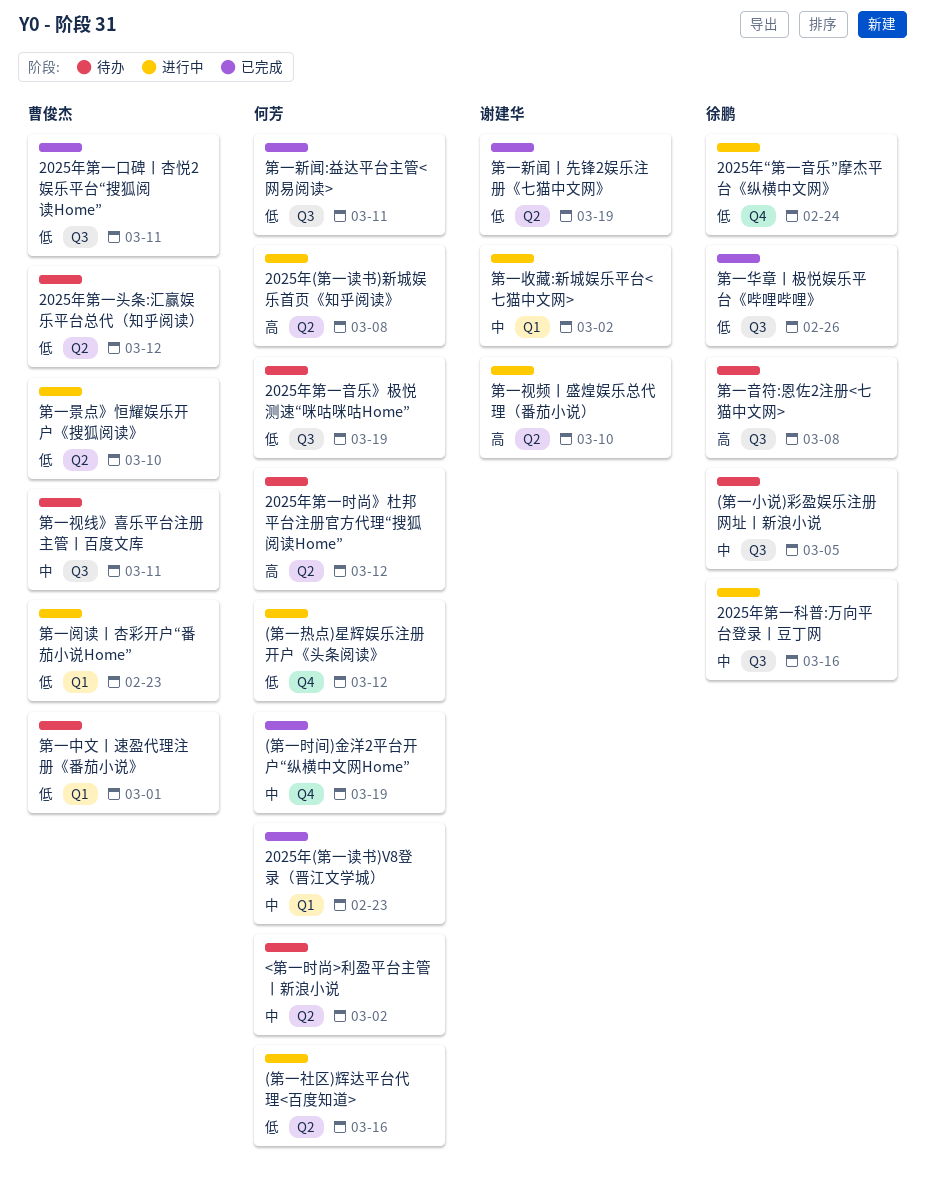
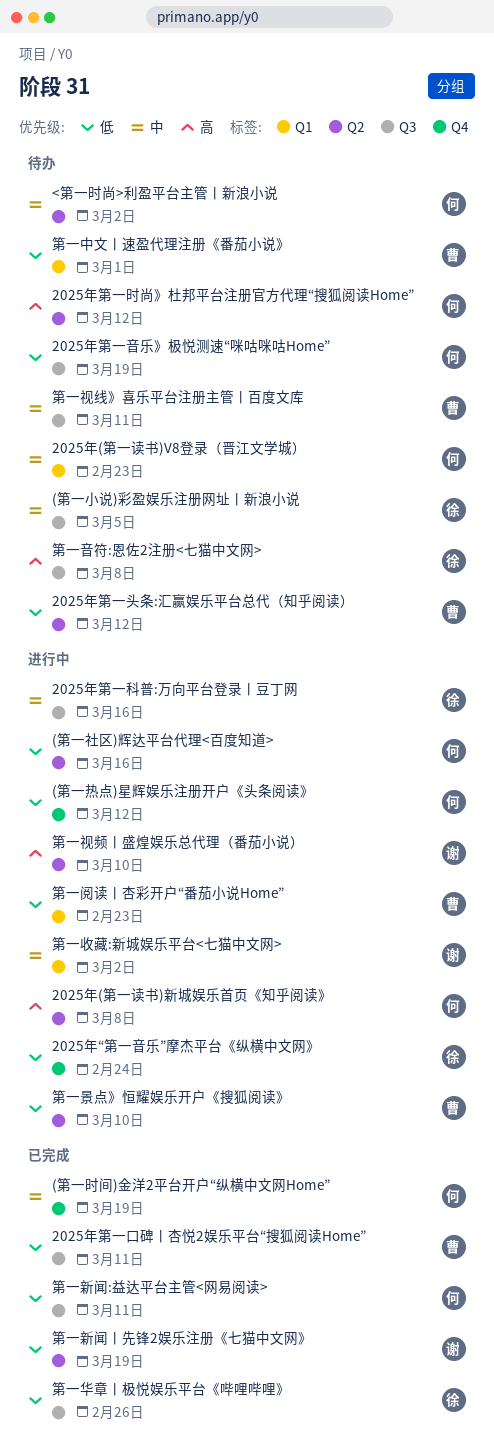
2025年(第一读书)V8登录（晋江文学城）, status: 已完成 -> 待办

